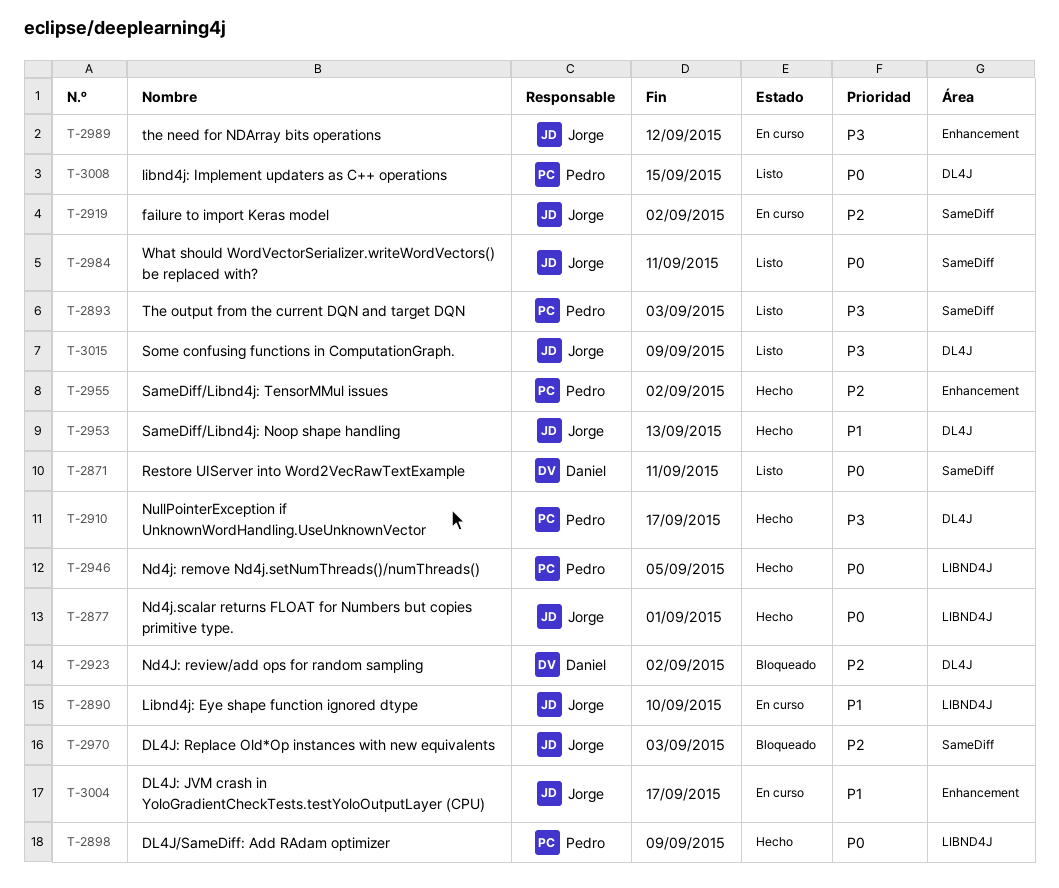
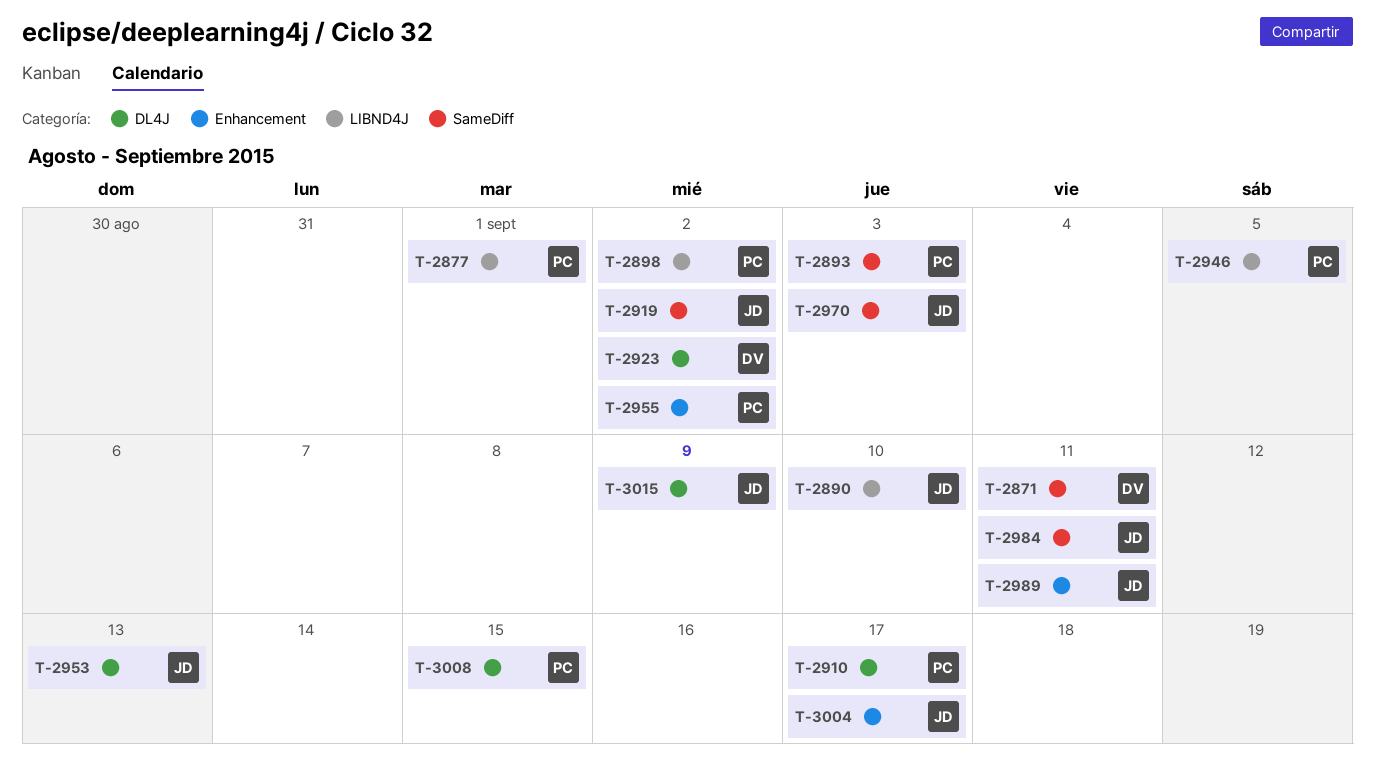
T-2877, owner: Jorge -> Pedro
T-2898, due: Sep 9 -> Sep 2
T-2989, due: Sep 12 -> Sep 11

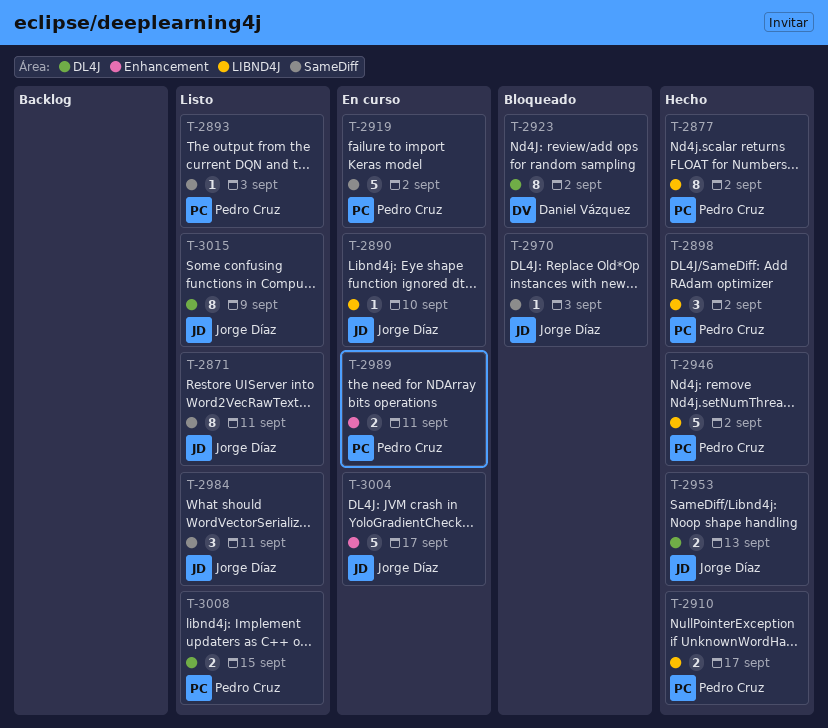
T-2871, owner: Daniel Vázquez -> Jorge Díaz
T-2877, due: Sep 1 -> Sep 2
T-2910, label: DL4J -> LIBND4J
T-2919, owner: Jorge Díaz -> Pedro Cruz
T-2946, due: Sep 5 -> Sep 2
T-2955: present -> none
T-2989, owner: Jorge Díaz -> Pedro Cruz

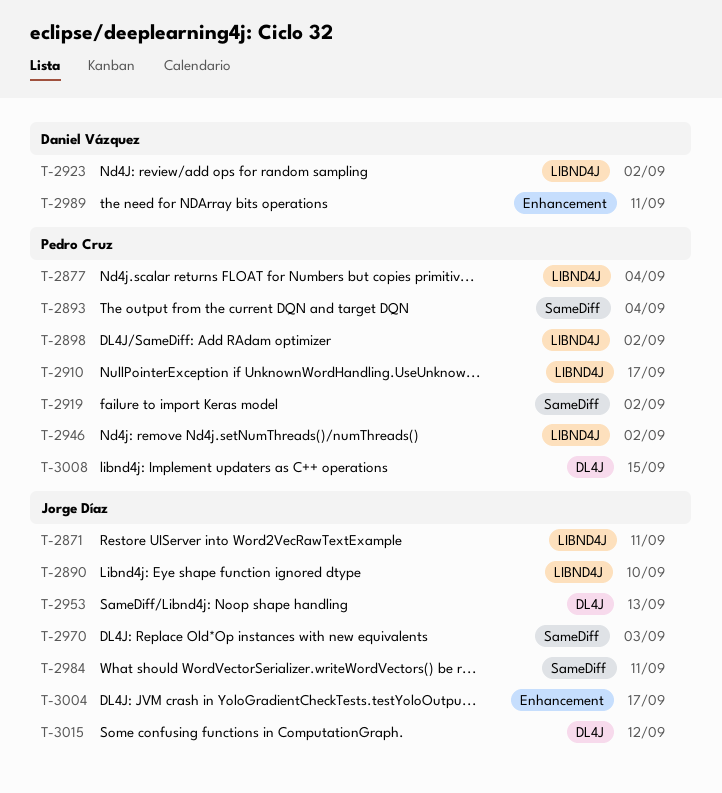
T-2871, label: SameDiff -> LIBND4J
T-2877, due: Sep 2 -> Sep 4
T-2893, due: Sep 3 -> Sep 4
T-2923, label: DL4J -> LIBND4J
T-2989, owner: Pedro Cruz -> Daniel Vázquez
T-3015, due: Sep 9 -> Sep 12

